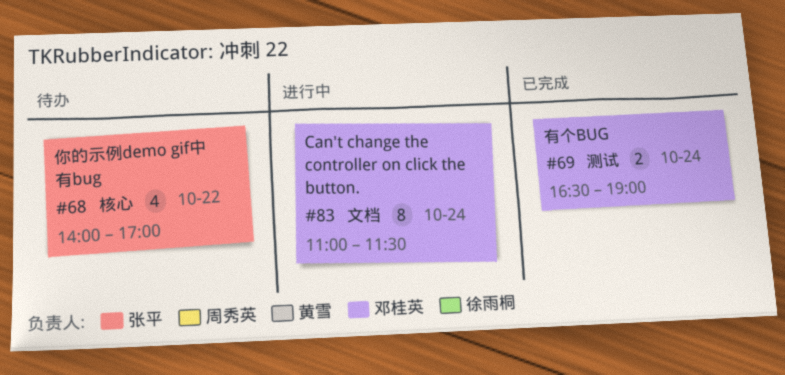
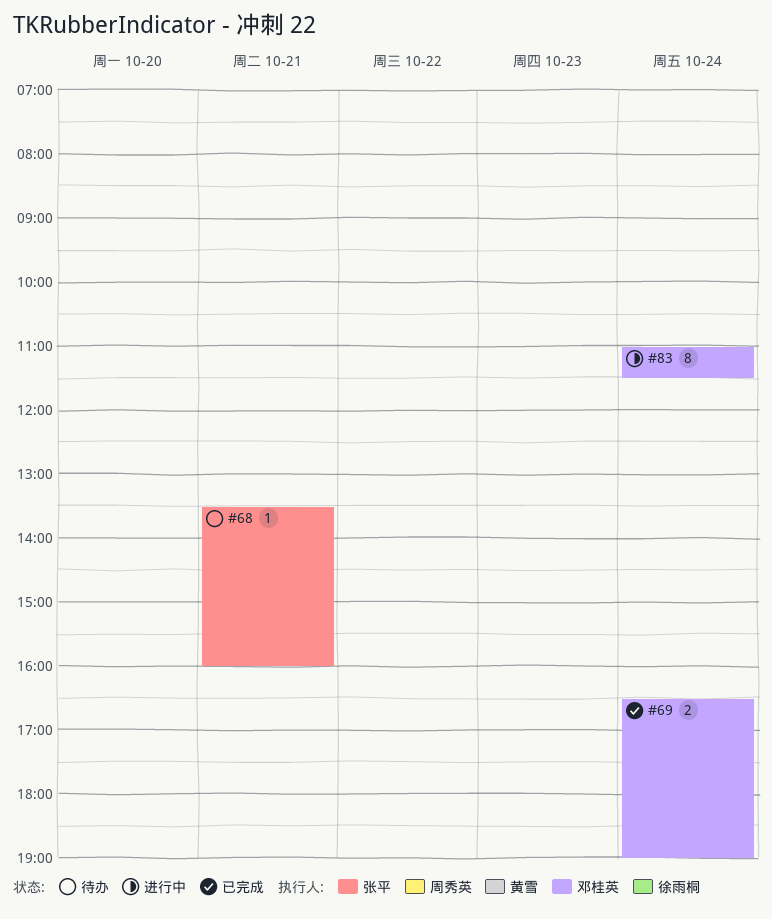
#68, estimate: 4 -> 1
#68, day: Oct 22 -> Oct 21
#68, begins: 14:00 -> 13:30
#68, ends: 17:00 -> 16:00

